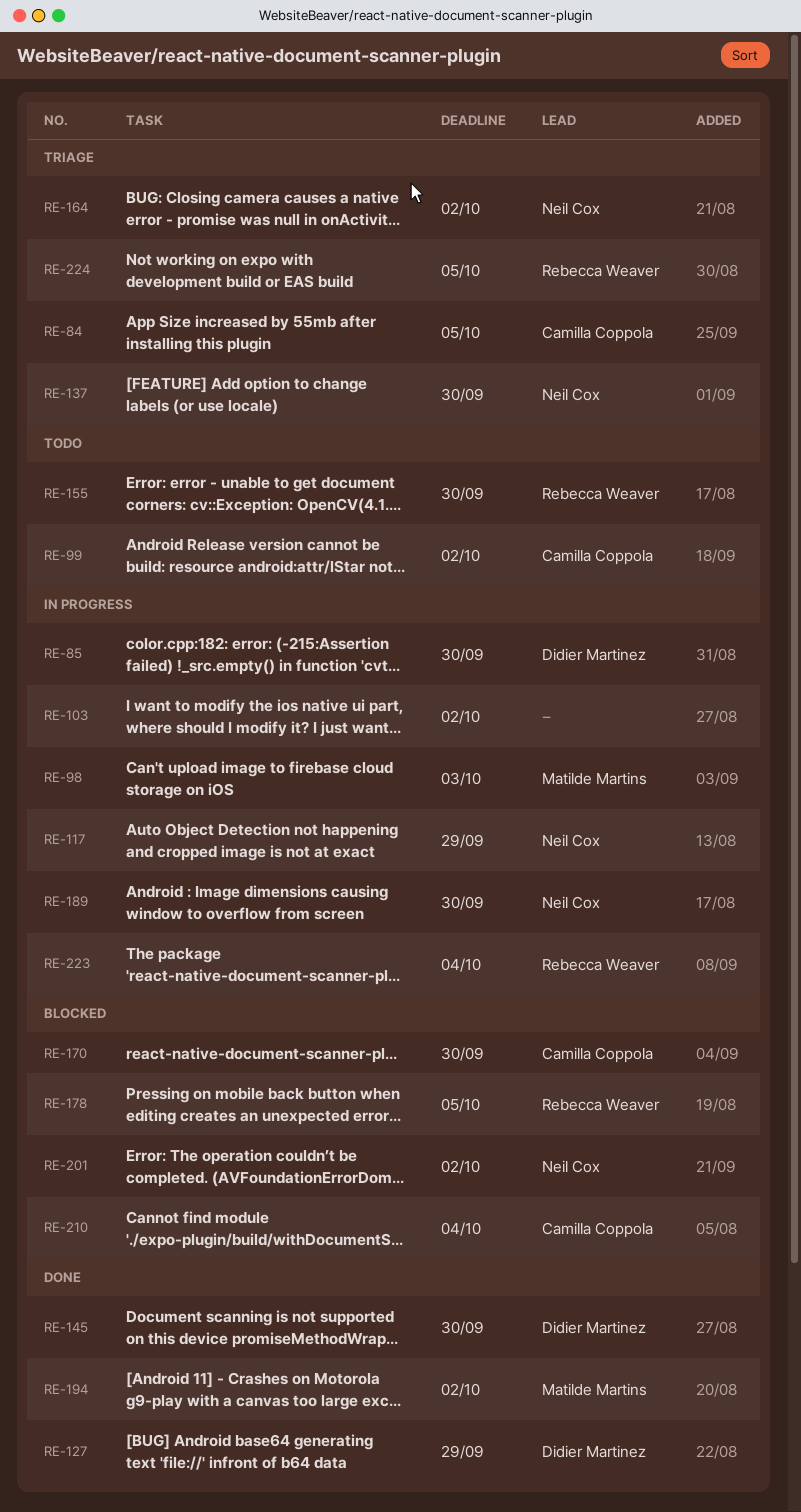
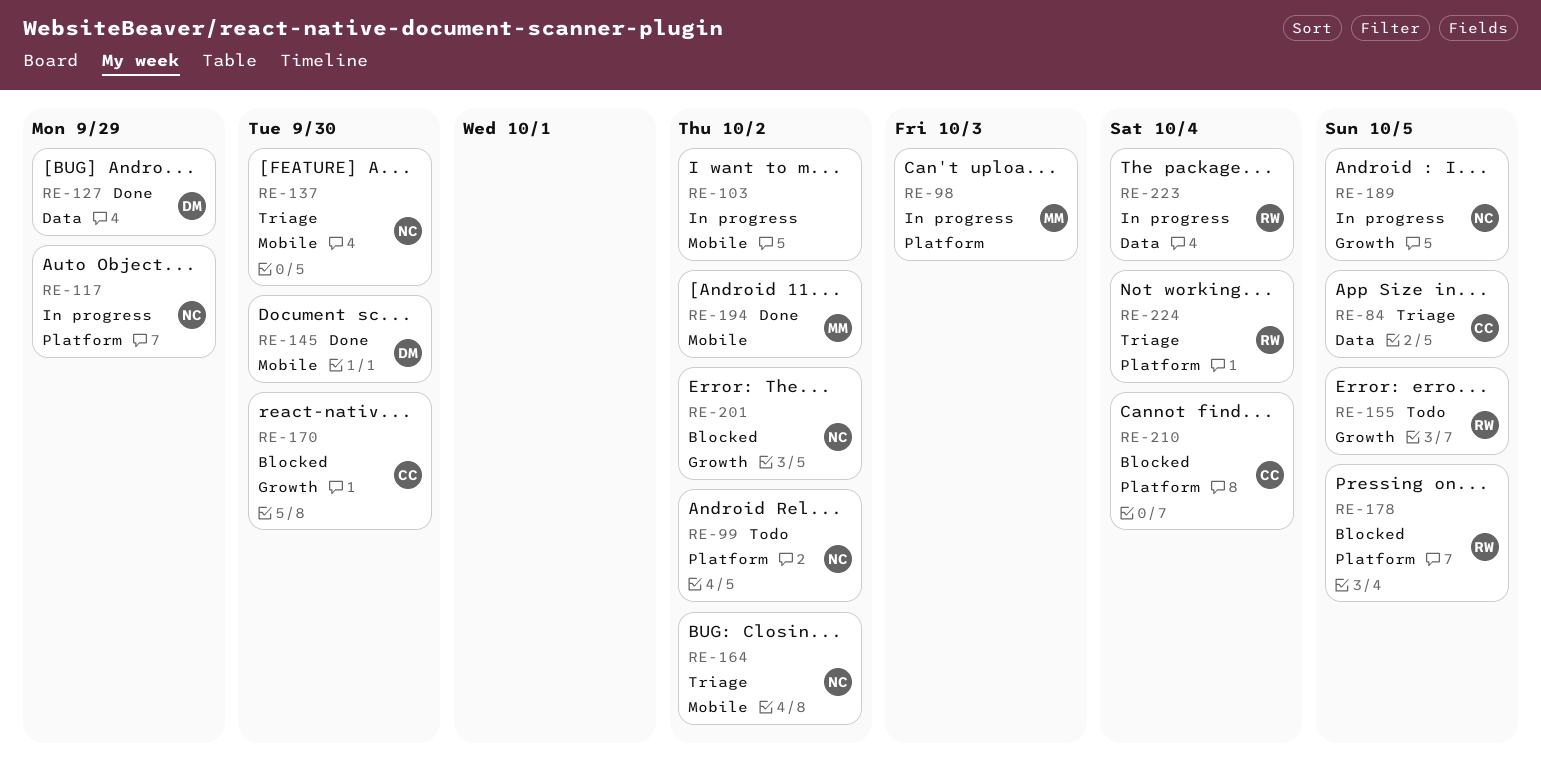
RE-85: present -> none
RE-99, owner: Camilla Coppola -> Neil Cox
RE-155, due: Sep 30 -> Oct 5
RE-189, due: Sep 30 -> Oct 5
RE-224, due: Oct 5 -> Oct 4

